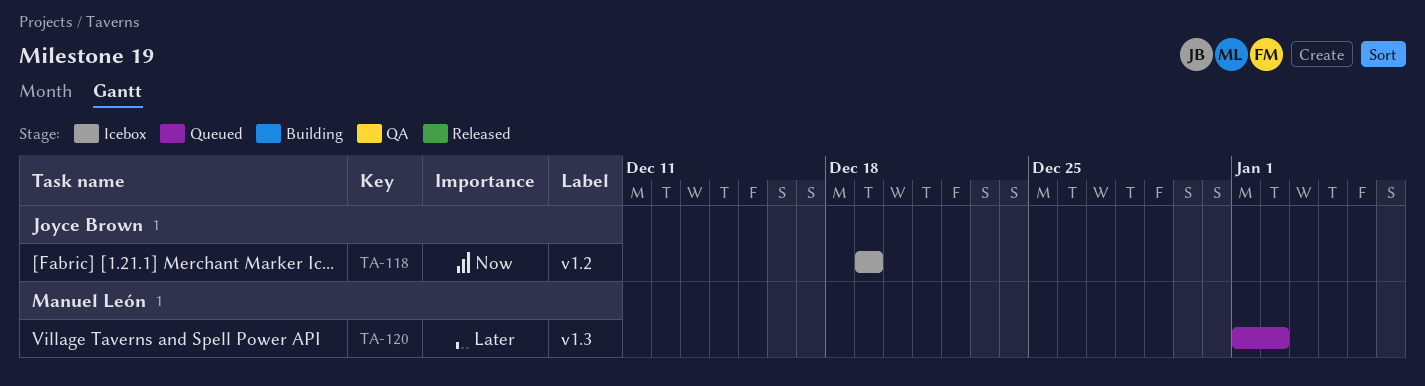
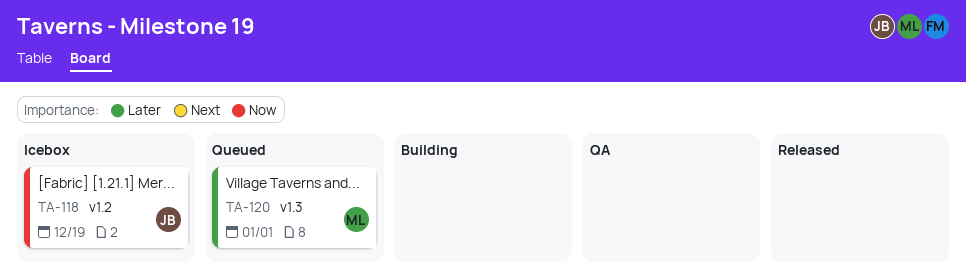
TA-120, due: Jan 2 -> Jan 1

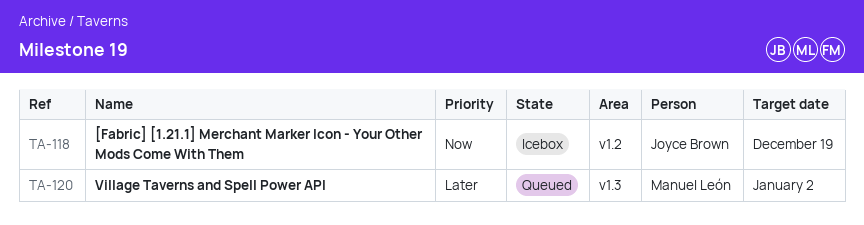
TA-120, due: Jan 1 -> Jan 2

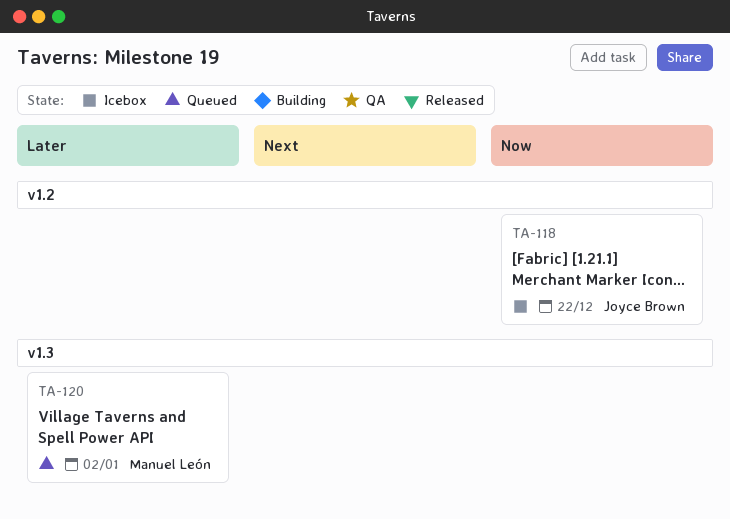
TA-118, due: Dec 19 -> Dec 22

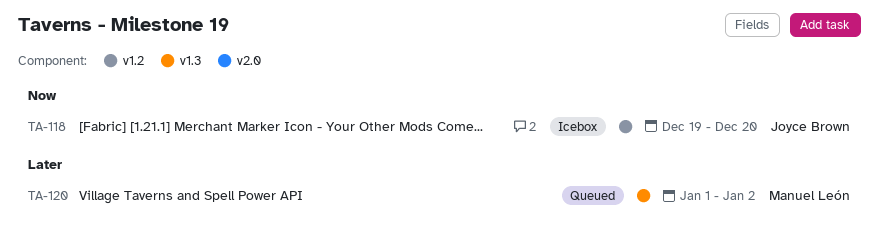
TA-118, due: Dec 22 -> Dec 20

